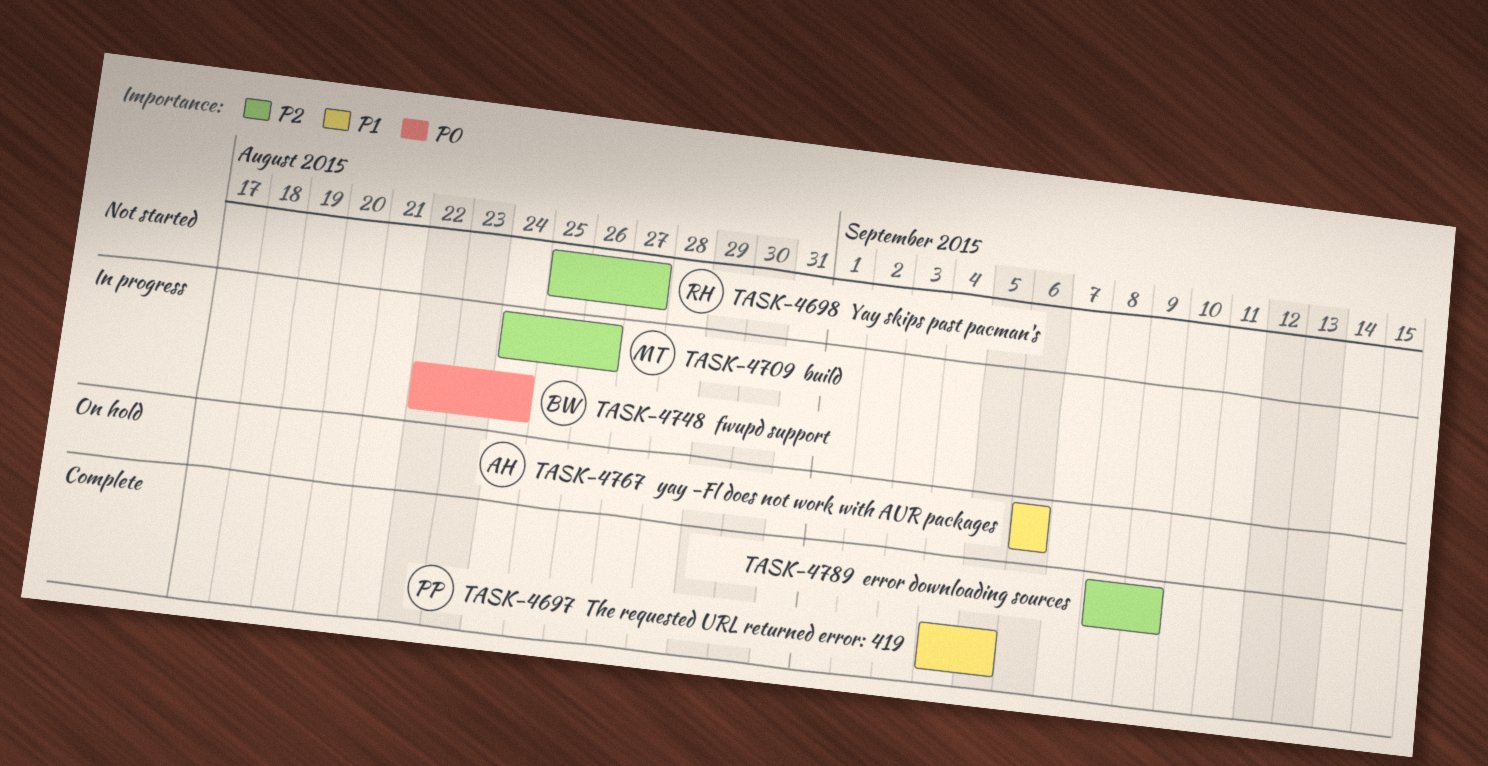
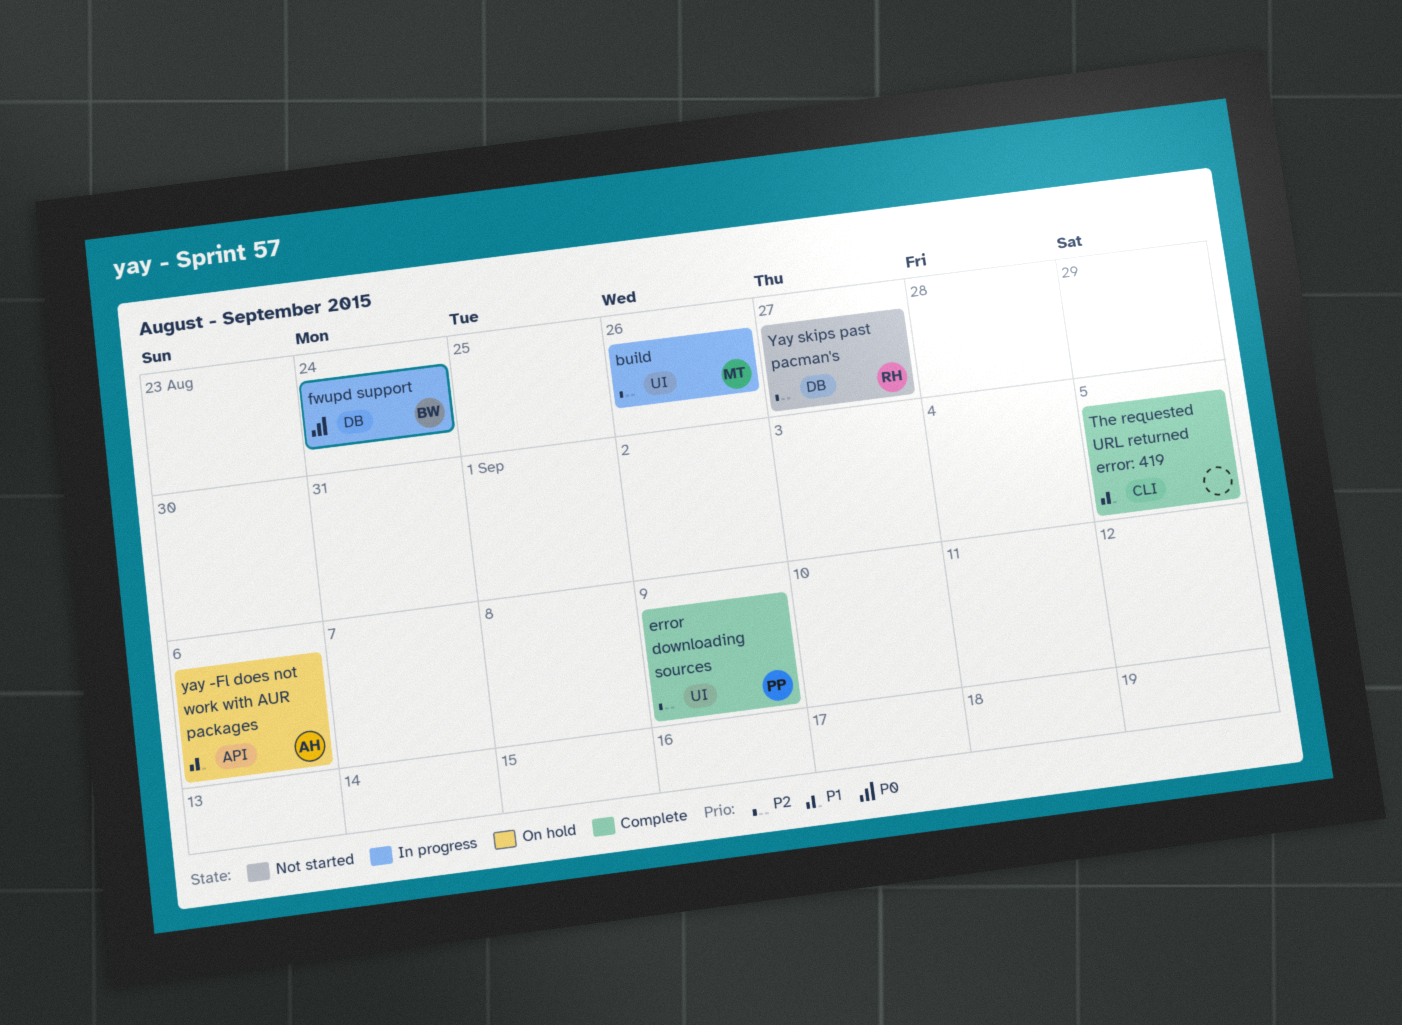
error downloading sources, owner: none -> PP
The requested URL returned error: 419, owner: PP -> none

